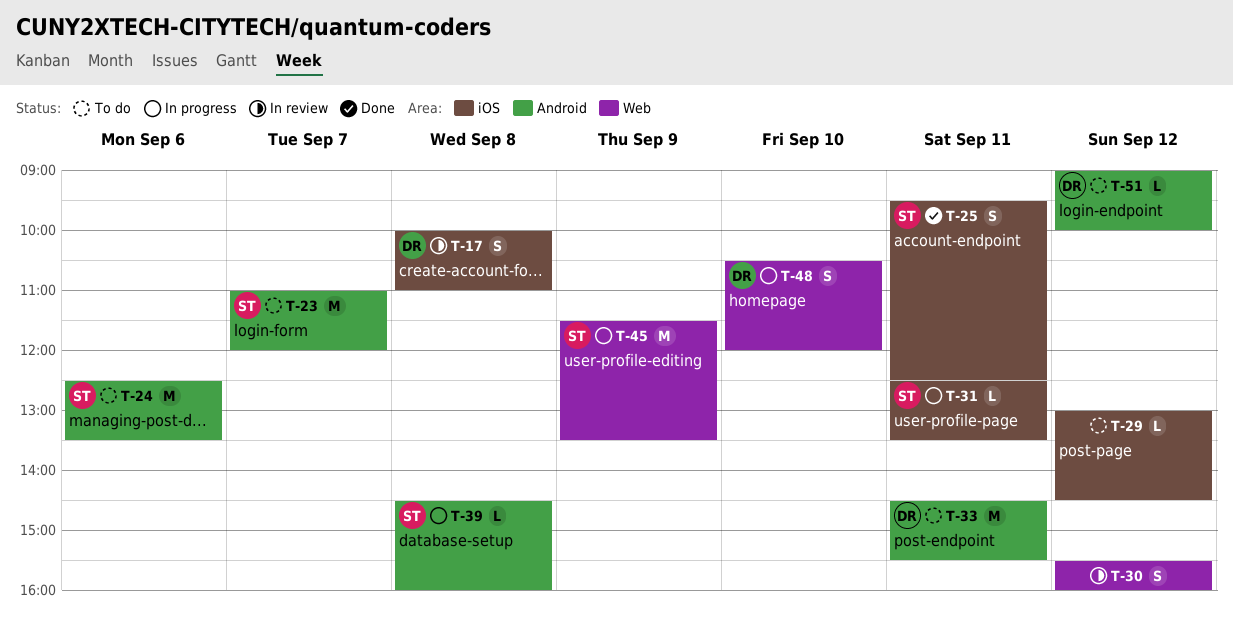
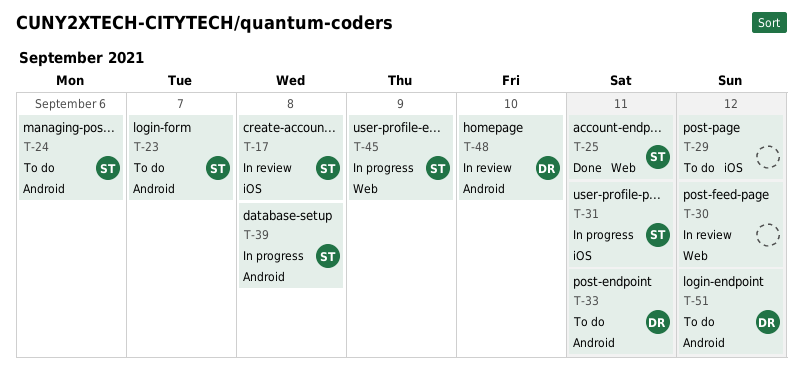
T-17, owner: DR -> ST
T-25, label: iOS -> Web
T-48, status: In progress -> In review
T-48, label: Web -> Android

